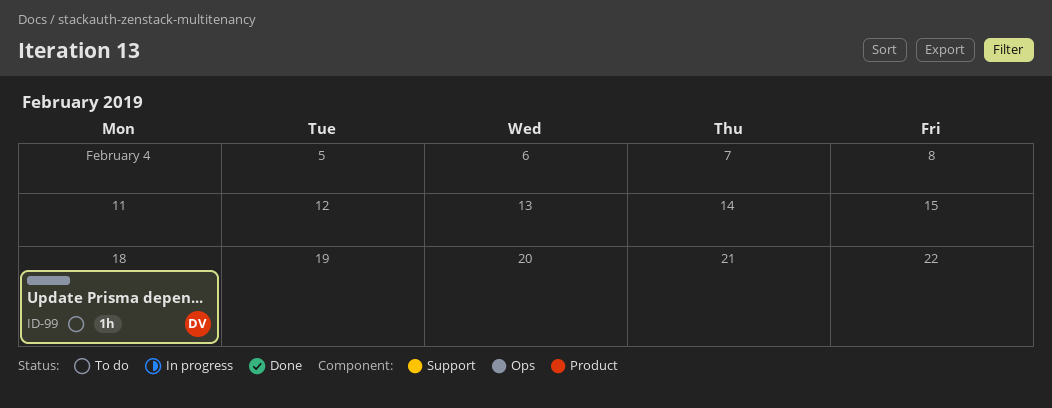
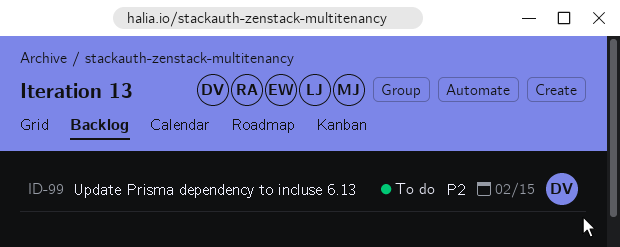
ID-99, due: Feb 18 -> Feb 15

